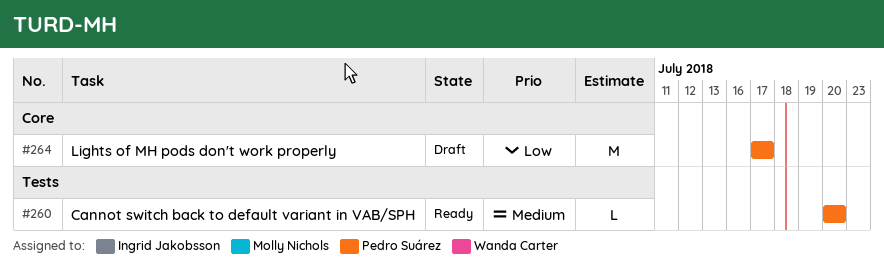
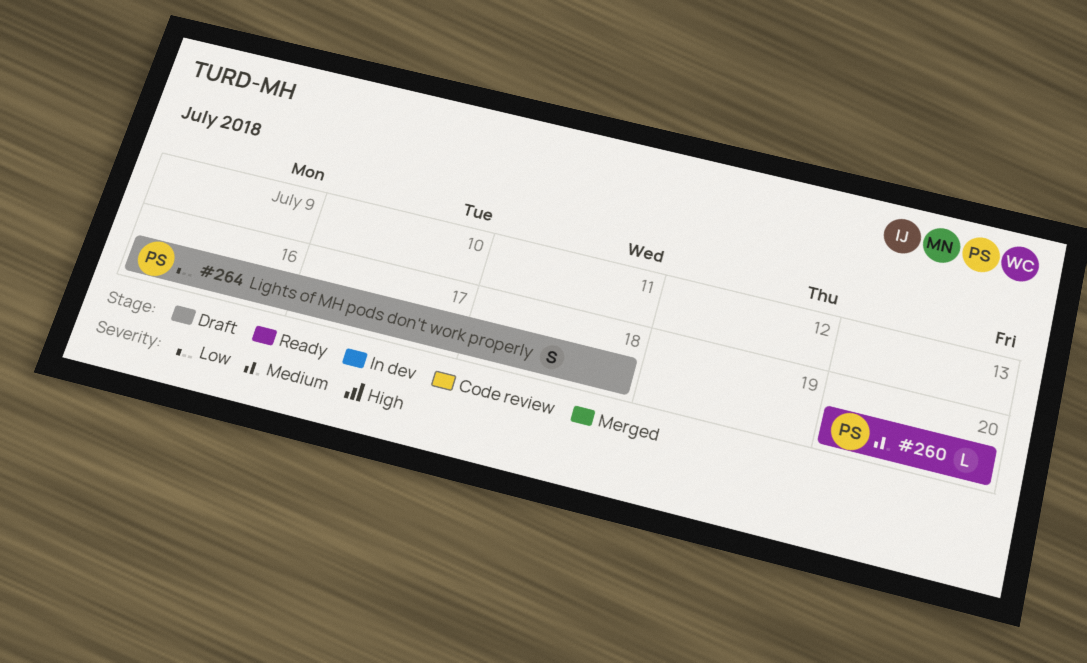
#264, estimate: M -> S
#264, start: Jul 17 -> Jul 16
#264, due: Jul 17 -> Jul 18

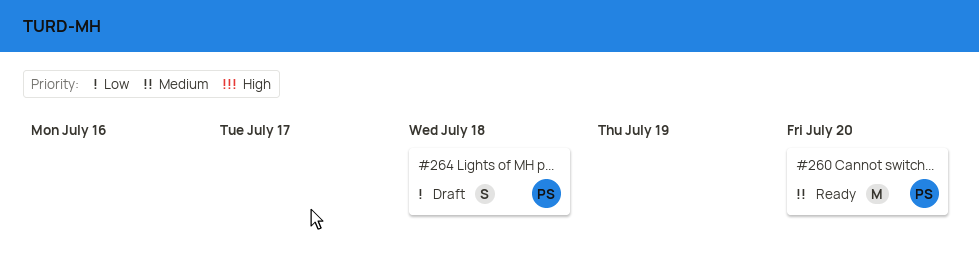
#260, estimate: L -> M

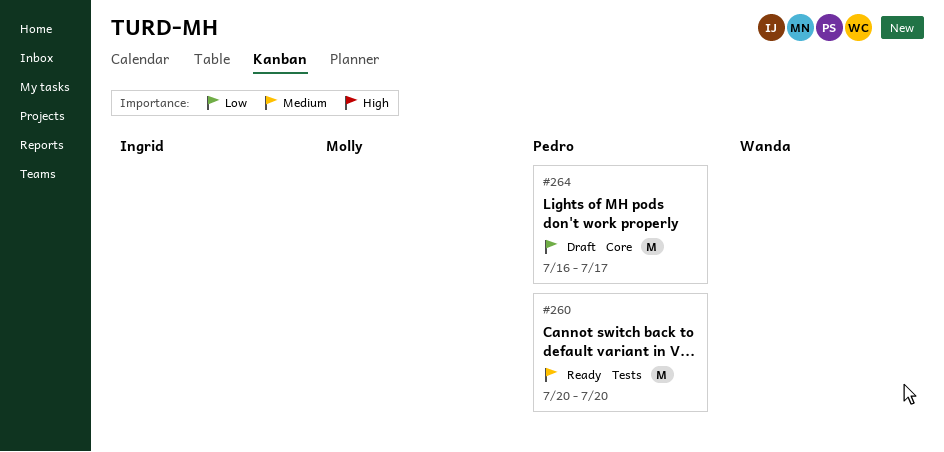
#264, estimate: S -> M
#264, due: Jul 18 -> Jul 17

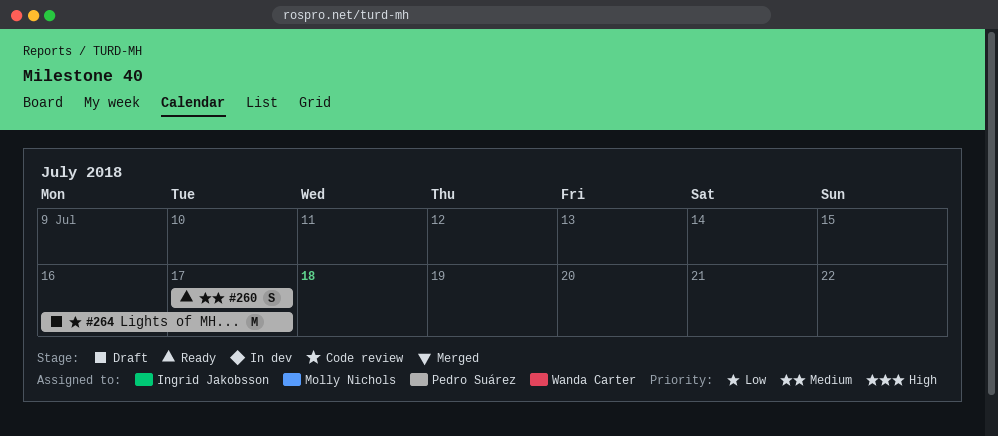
#260, estimate: M -> S
#260, start: Jul 20 -> Jul 17
#260, due: Jul 20 -> Jul 17

